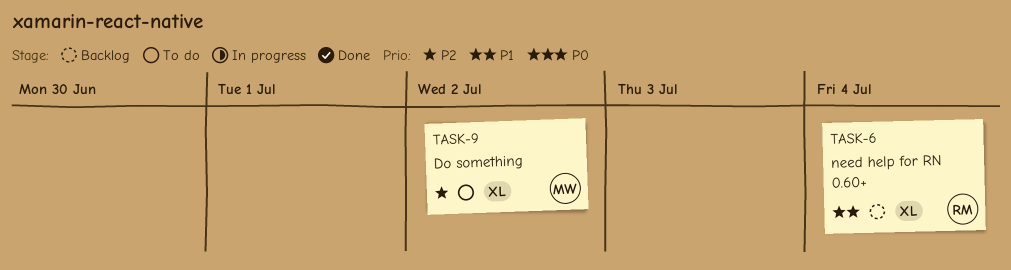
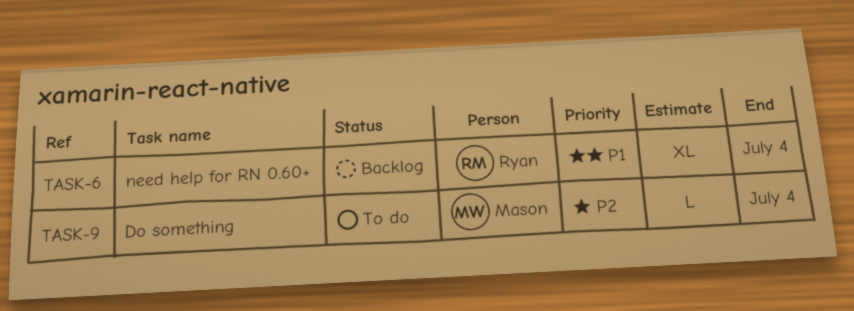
TASK-9, estimate: XL -> L
TASK-9, due: Jul 2 -> Jul 4

